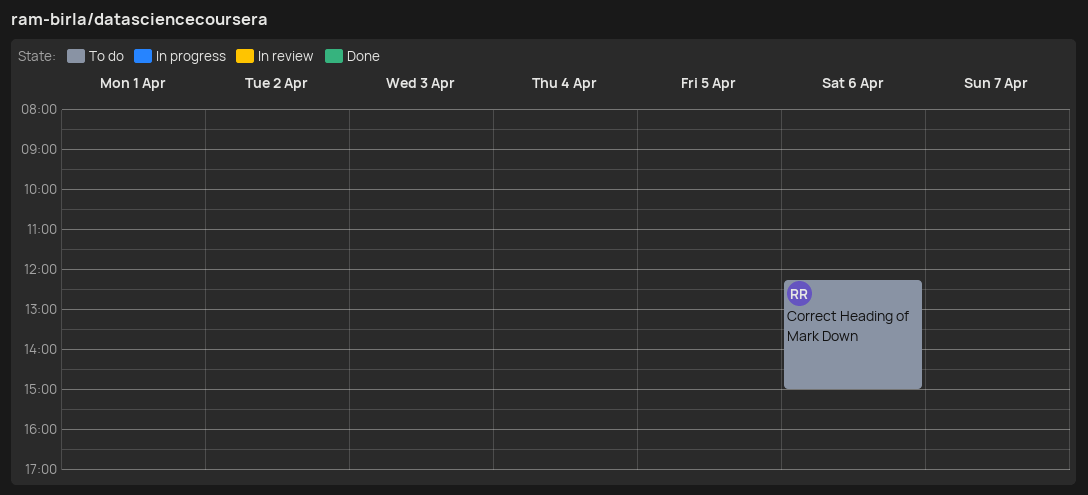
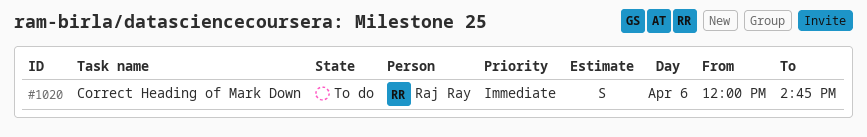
Correct Heading of Mark Down, begins: 12:15 -> 12:00
Correct Heading of Mark Down, ends: 15:00 -> 14:45

